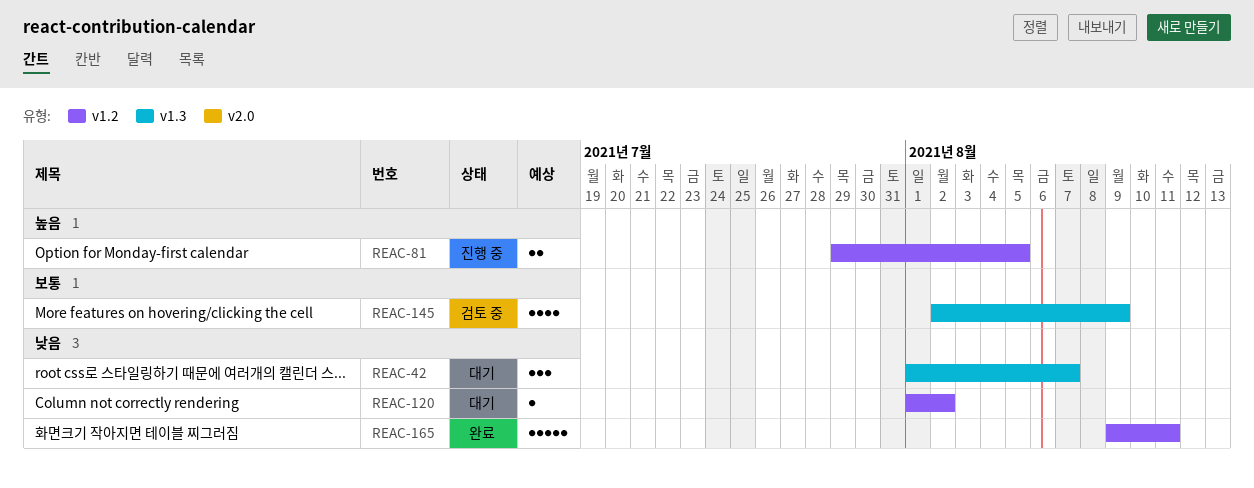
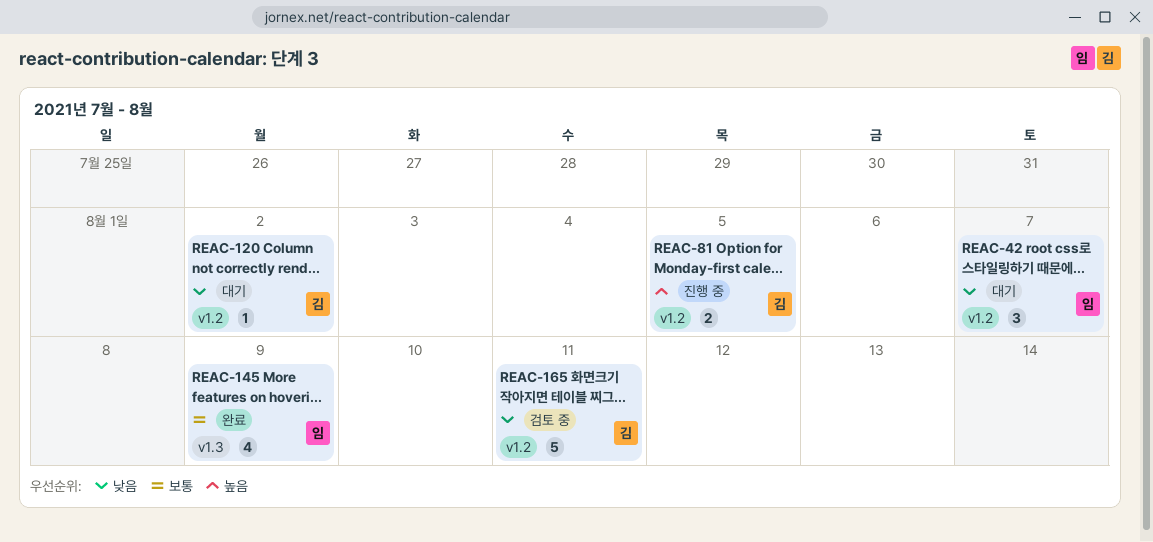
REAC-42, label: v1.3 -> v1.2
REAC-145, status: 검토 중 -> 완료
REAC-165, status: 완료 -> 검토 중

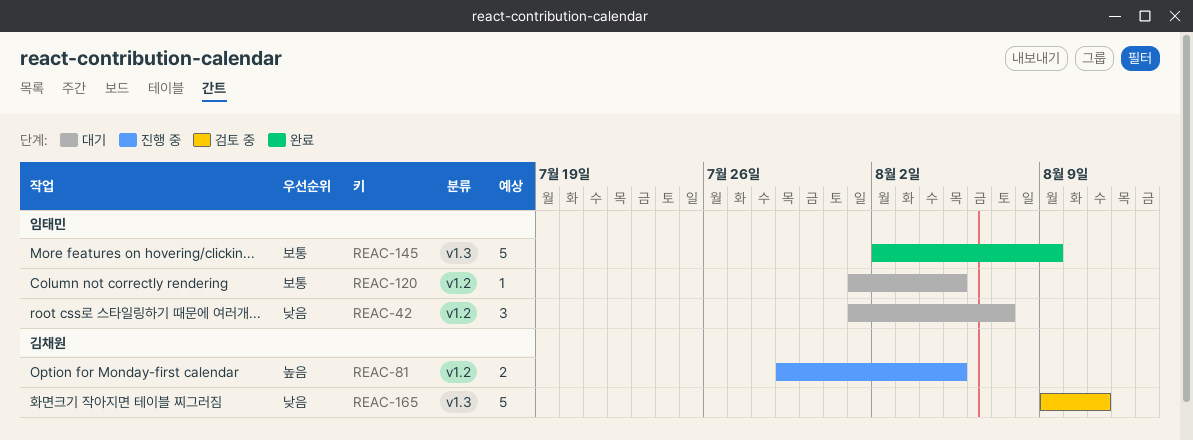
REAC-120, owner: 김채원 -> 임태민
REAC-120, priority: 낮음 -> 보통
REAC-120, due: Aug 2 -> Aug 5
REAC-145, estimate: 4 -> 5
REAC-165, label: v1.2 -> v1.3

